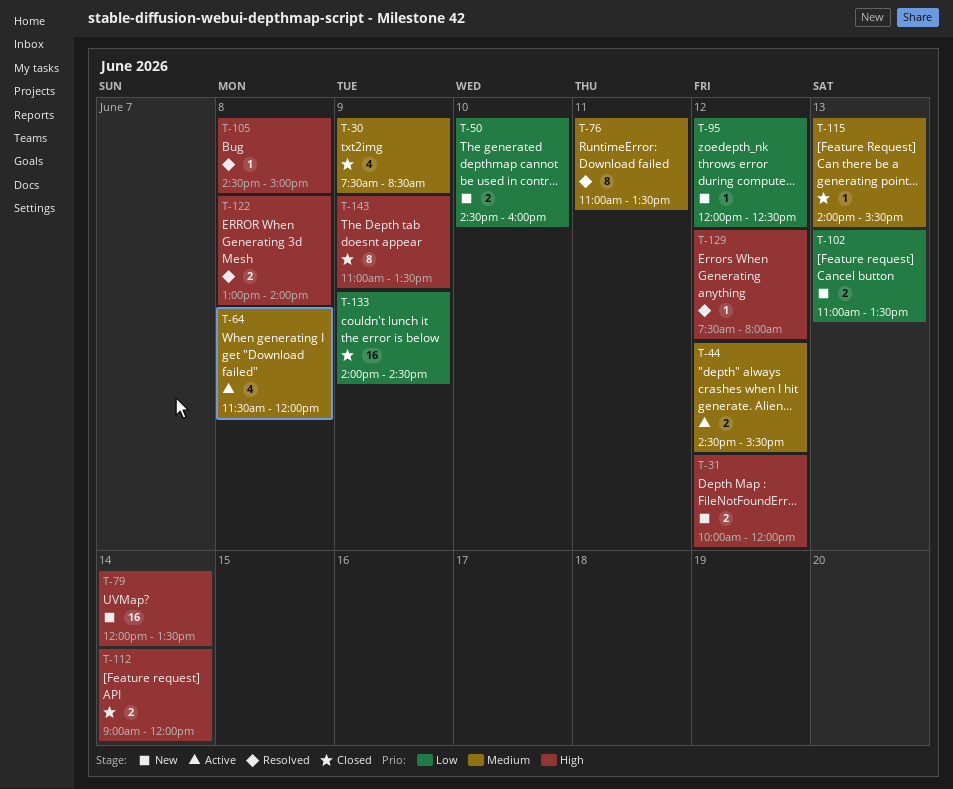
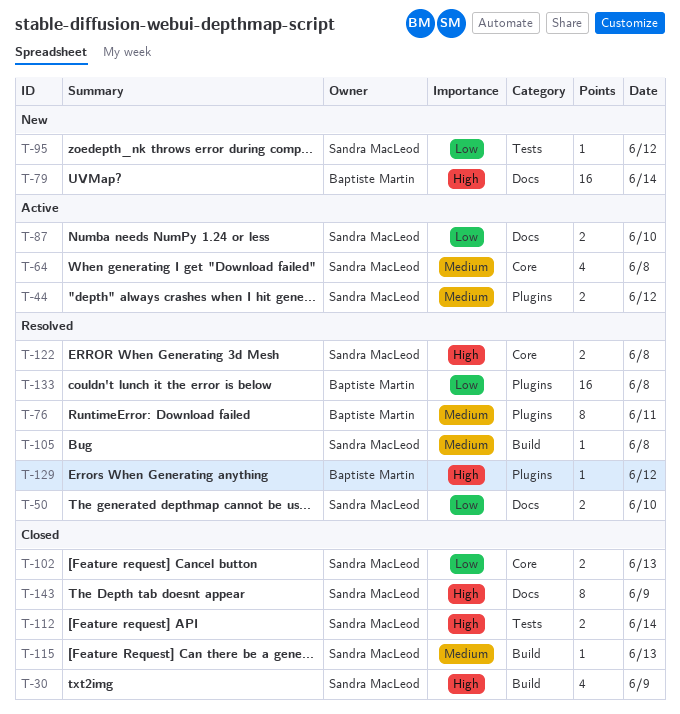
T-30, priority: Medium -> High
T-31: present -> none
T-50, status: New -> Resolved
T-87: none -> present
T-102, status: New -> Closed
T-105, priority: High -> Medium
T-133, status: Closed -> Resolved
T-133, day: Jun 9 -> Jun 8

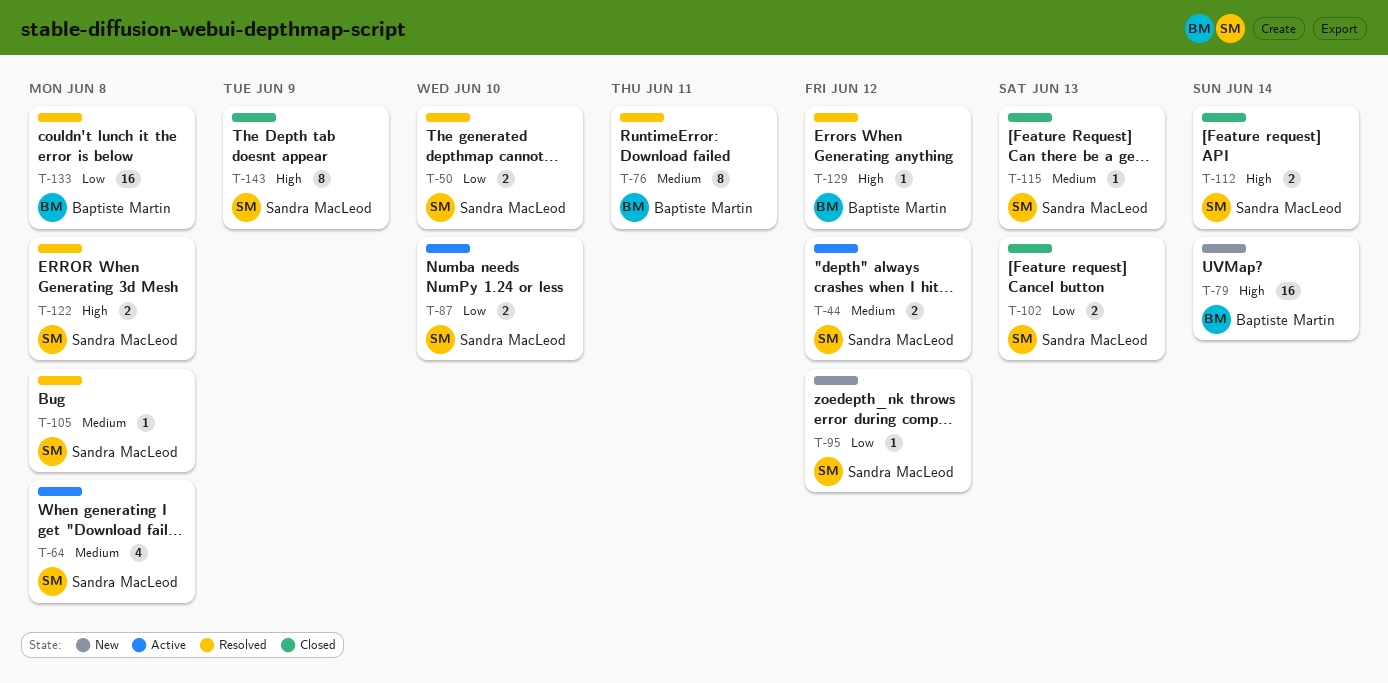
T-30: present -> none

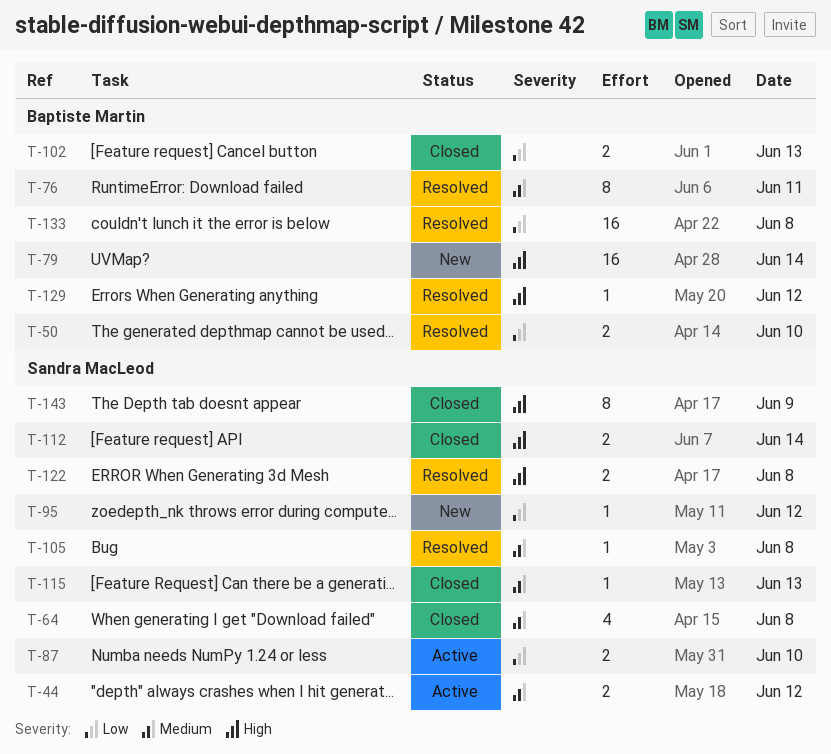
T-50, owner: Sandra MacLeod -> Baptiste Martin
T-64, status: Active -> Closed
T-102, owner: Sandra MacLeod -> Baptiste Martin

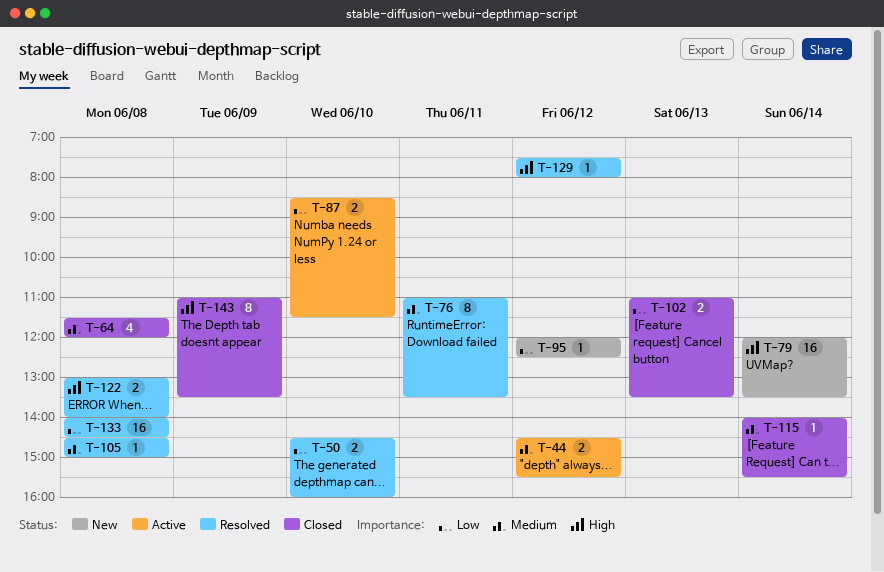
T-112: present -> none
T-115, day: Jun 13 -> Jun 14

